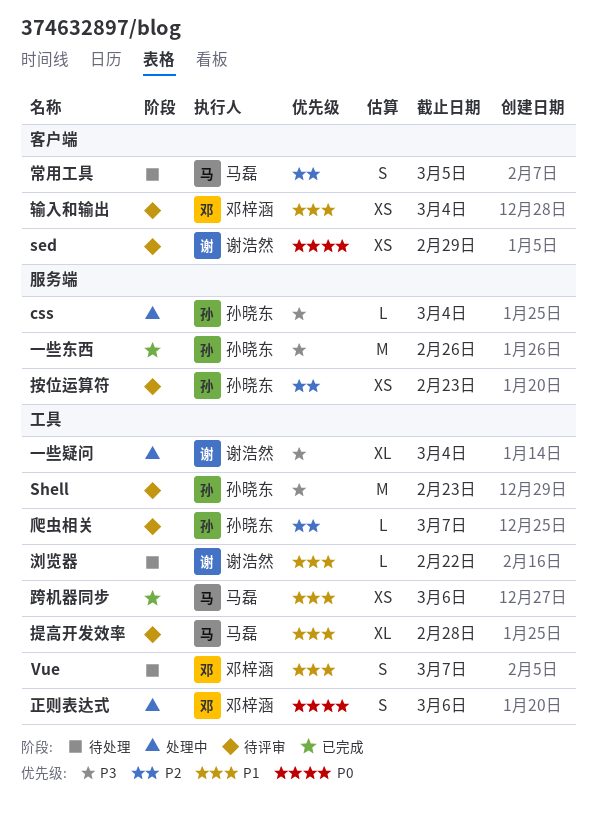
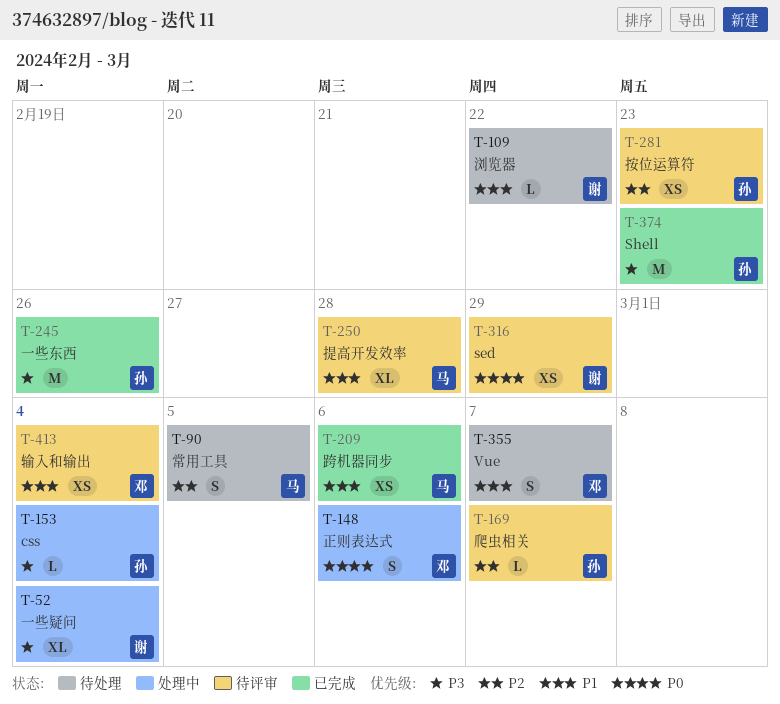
Shell, status: 待评审 -> 已完成

